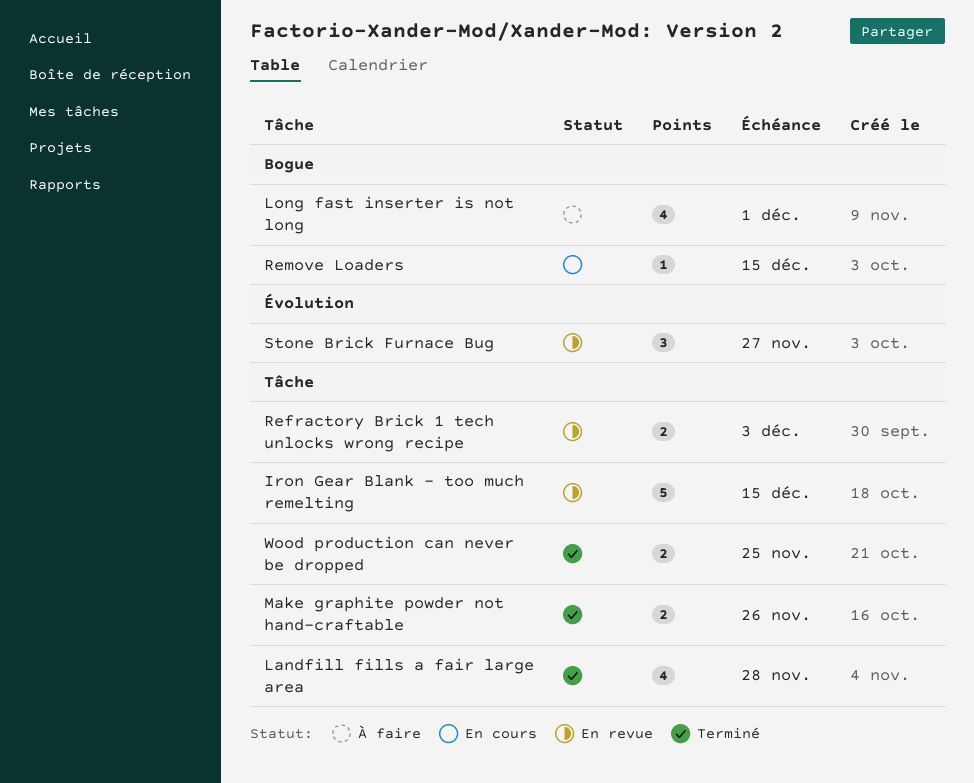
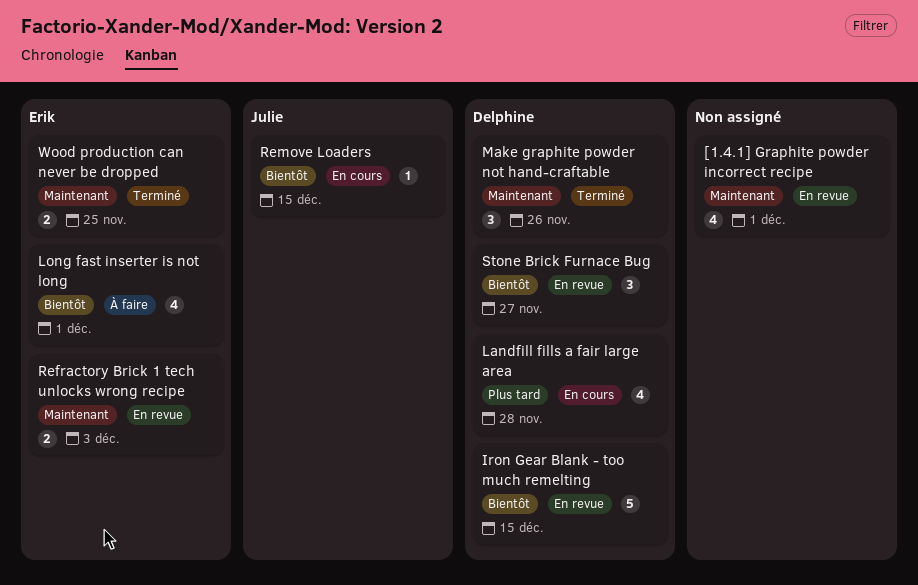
[1.4.1] Graphite powder incorrect recipe: none -> present
Landfill fills a fair large area, status: Terminé -> En cours
Make graphite powder not hand-craftable, estimate: 2 -> 3

